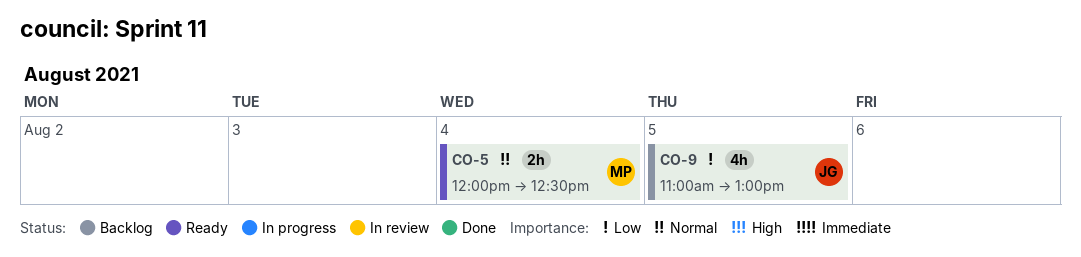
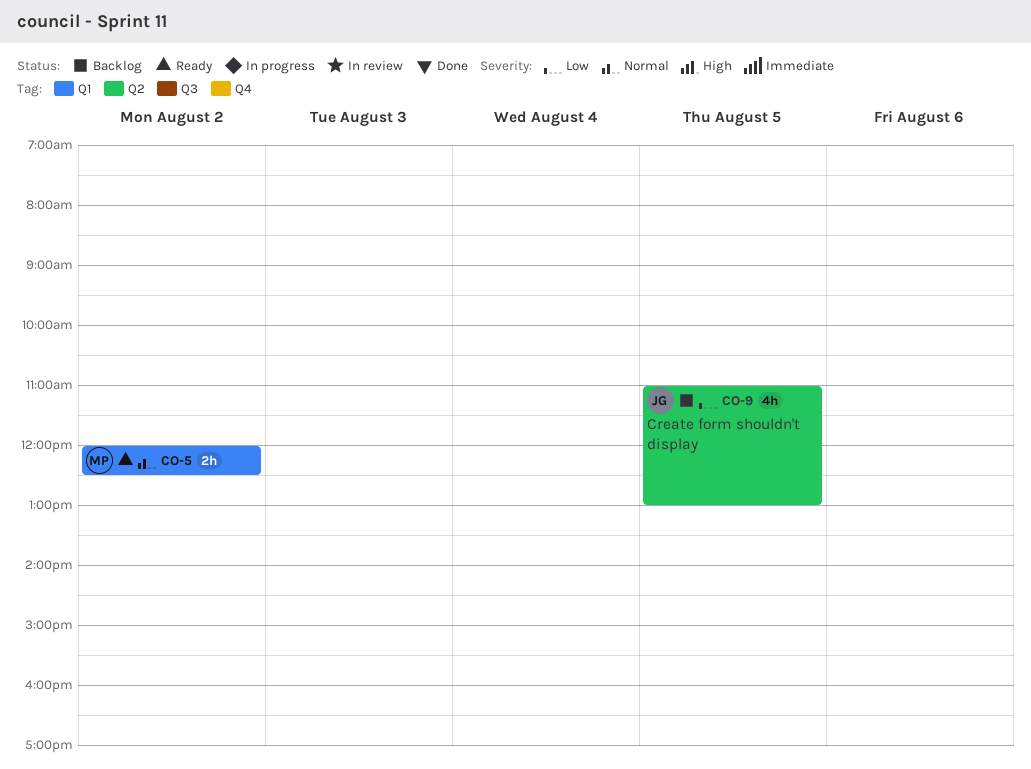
CO-5, day: Aug 4 -> Aug 2

